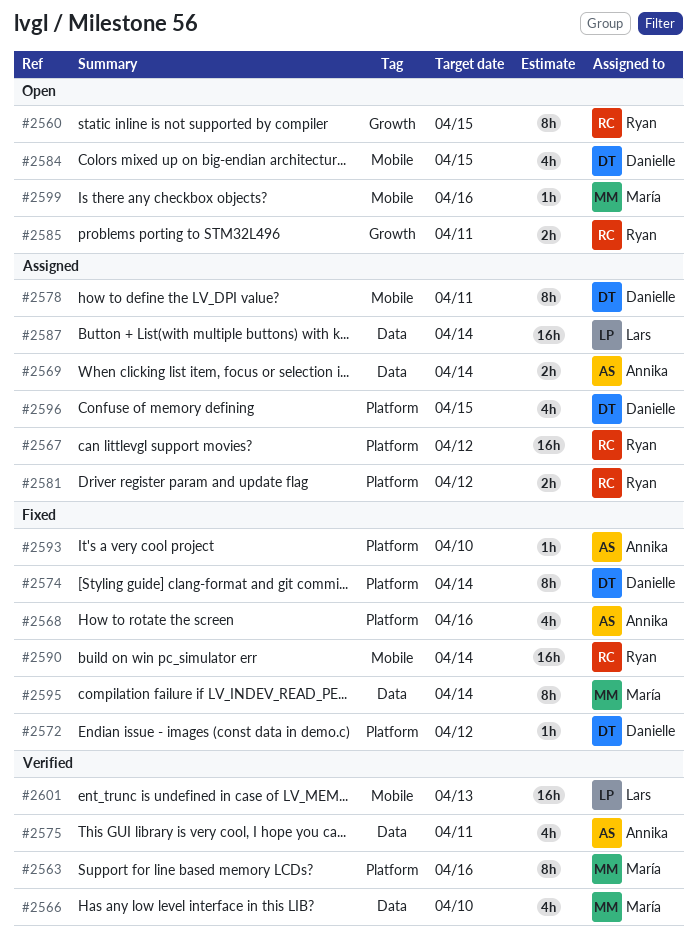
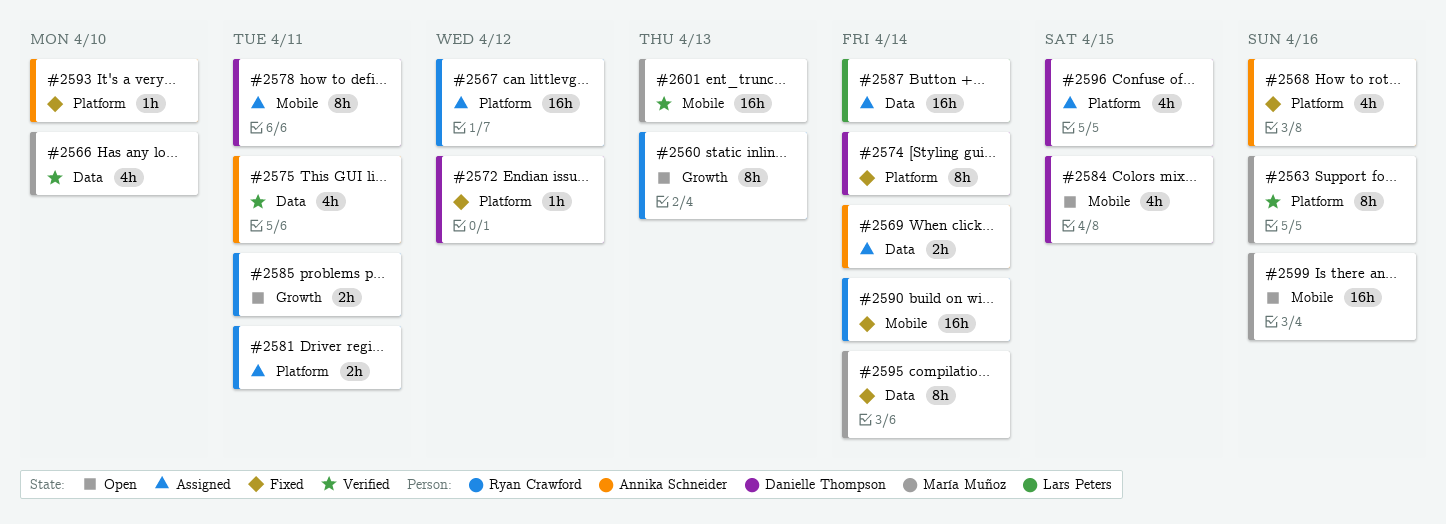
#2560, due: Apr 15 -> Apr 13
#2581, due: Apr 12 -> Apr 11
#2599, estimate: 1h -> 16h
#2601, owner: Lars Peters -> María Muñoz

